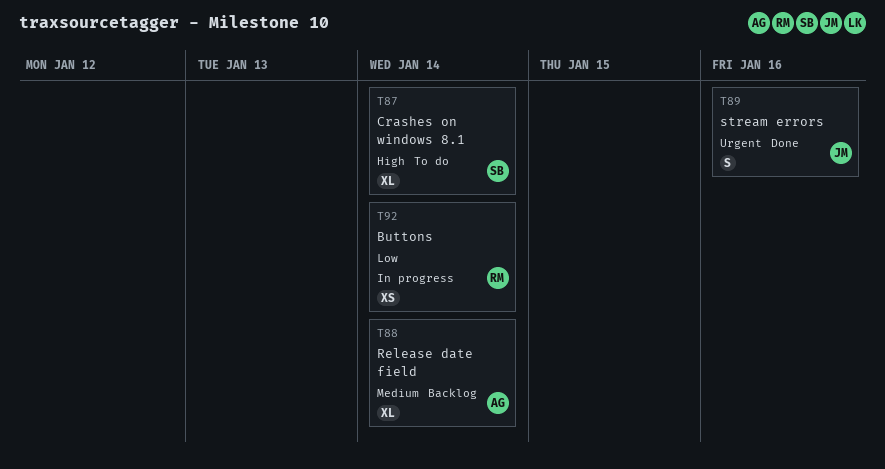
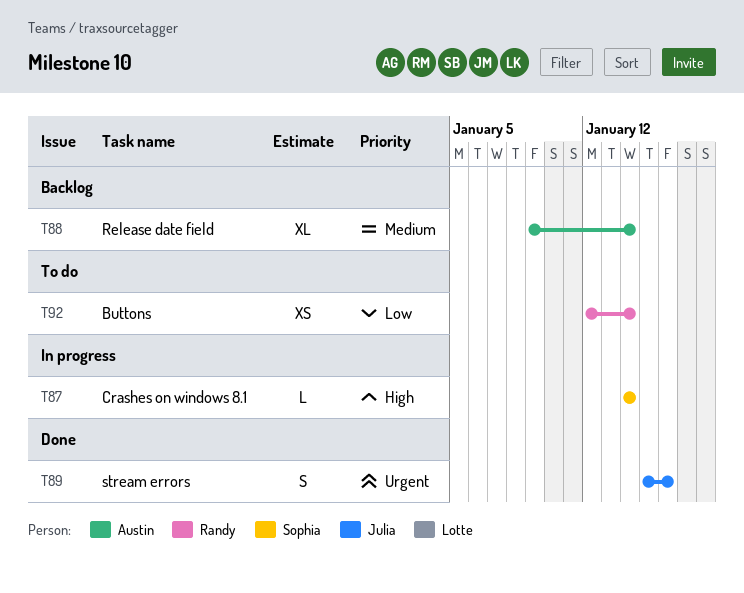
T87, status: To do -> In progress
T87, estimate: XL -> L
T92, status: In progress -> To do

